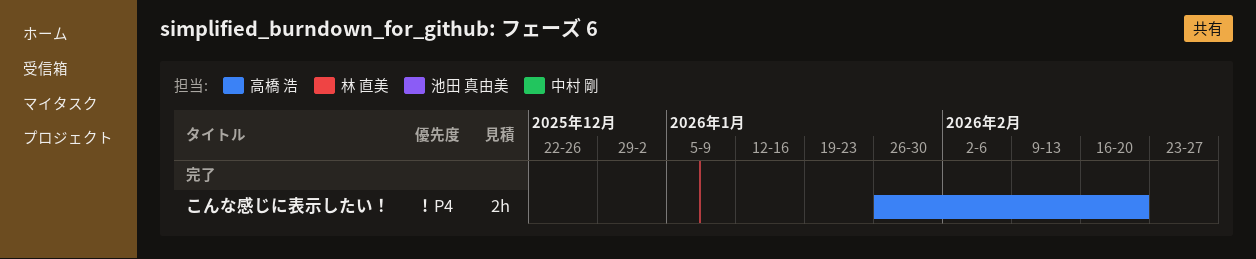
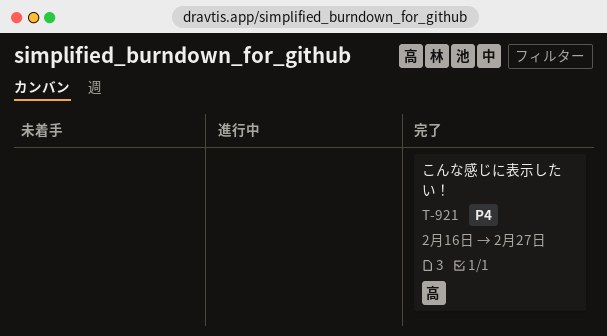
こんな感じに表示したい！, start: Jan 26 -> Feb 16
こんな感じに表示したい！, due: Feb 20 -> Feb 27

